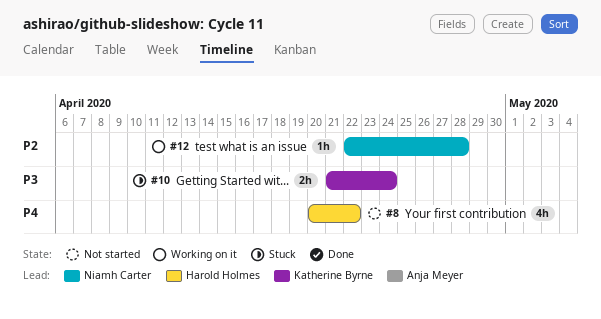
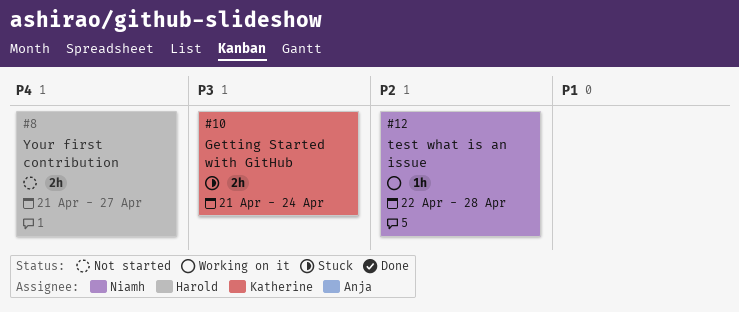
#8, estimate: 4h -> 2h
#8, start: Apr 20 -> Apr 21
#8, due: Apr 22 -> Apr 27

